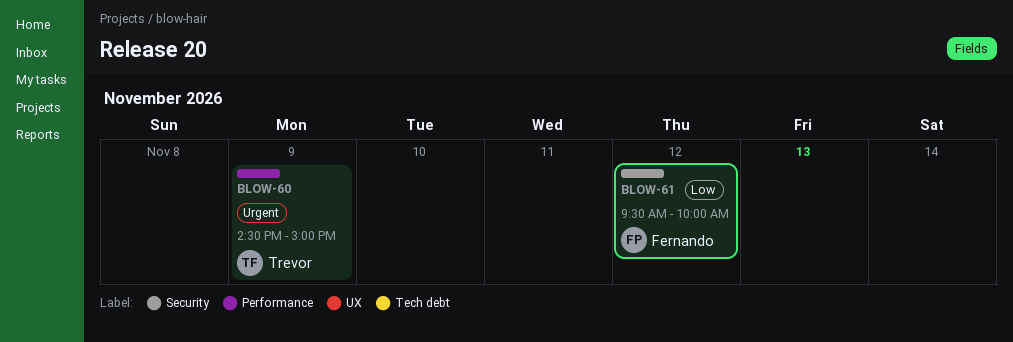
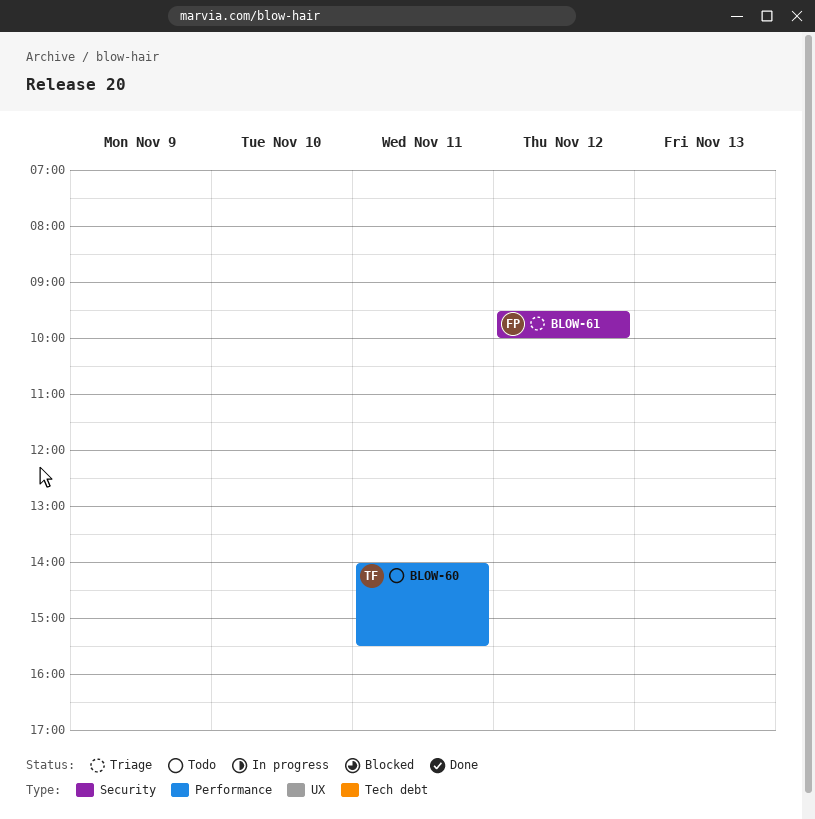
BLOW-60, day: Nov 9 -> Nov 11
BLOW-60, begins: 14:30 -> 14:00
BLOW-60, ends: 15:00 -> 15:30

